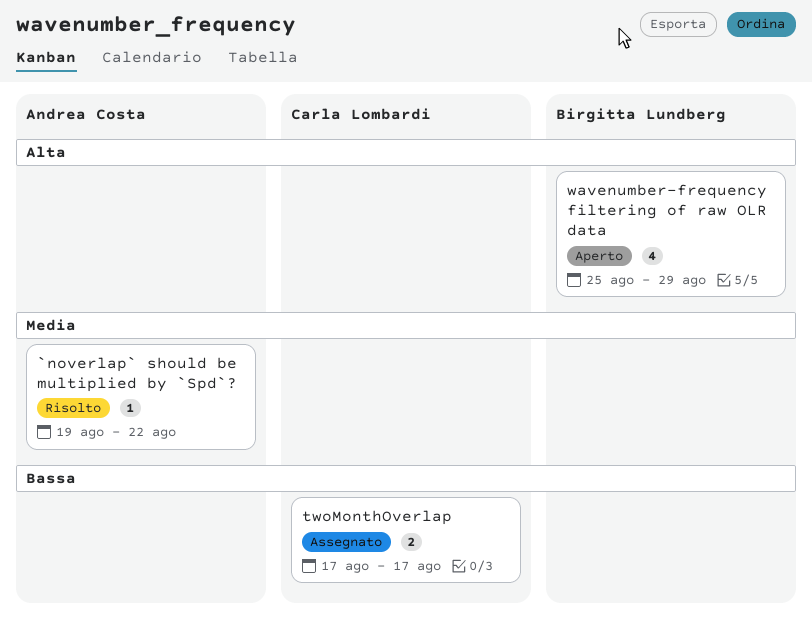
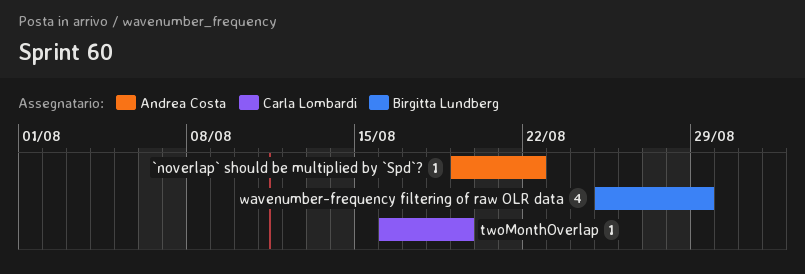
twoMonthOverlap, estimate: 2 -> 1
twoMonthOverlap, start: Aug 17 -> Aug 16
twoMonthOverlap, due: Aug 17 -> Aug 19

